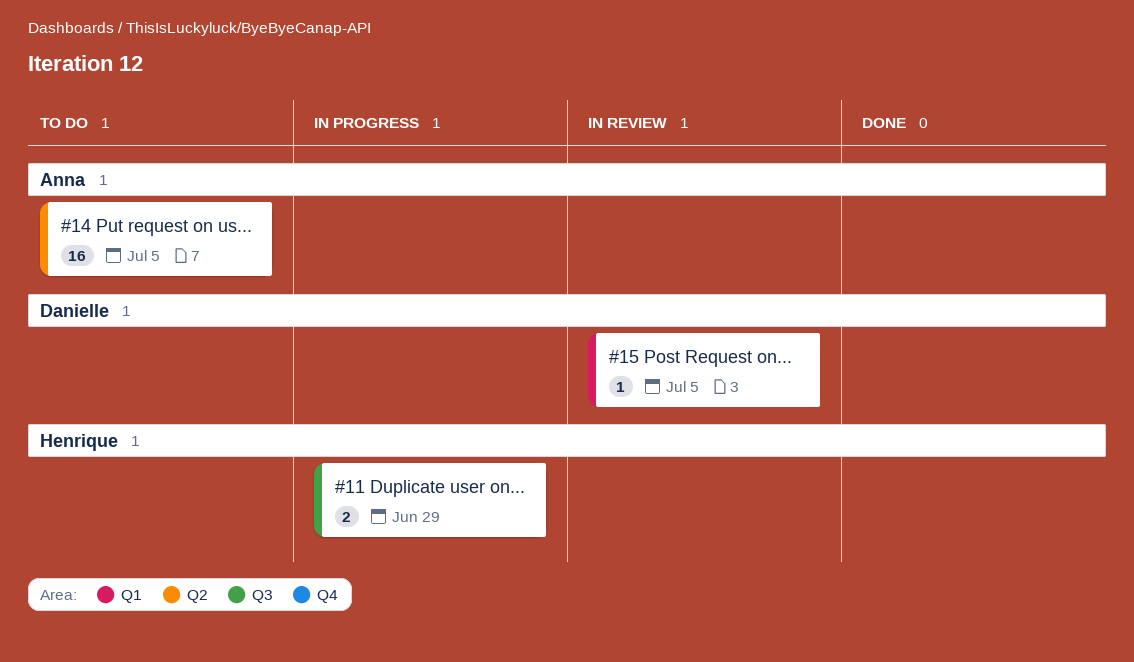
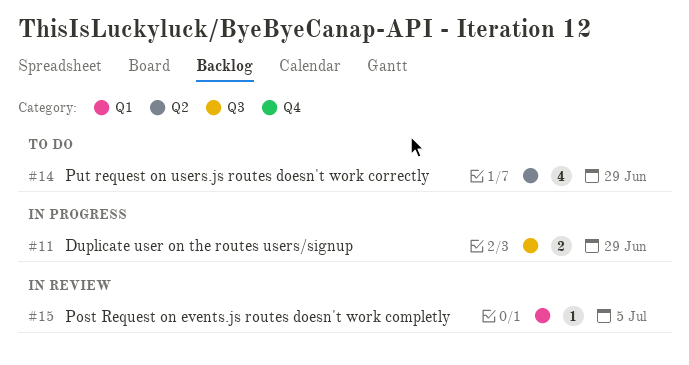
#14, estimate: 16 -> 4
#14, due: Jul 5 -> Jun 29

